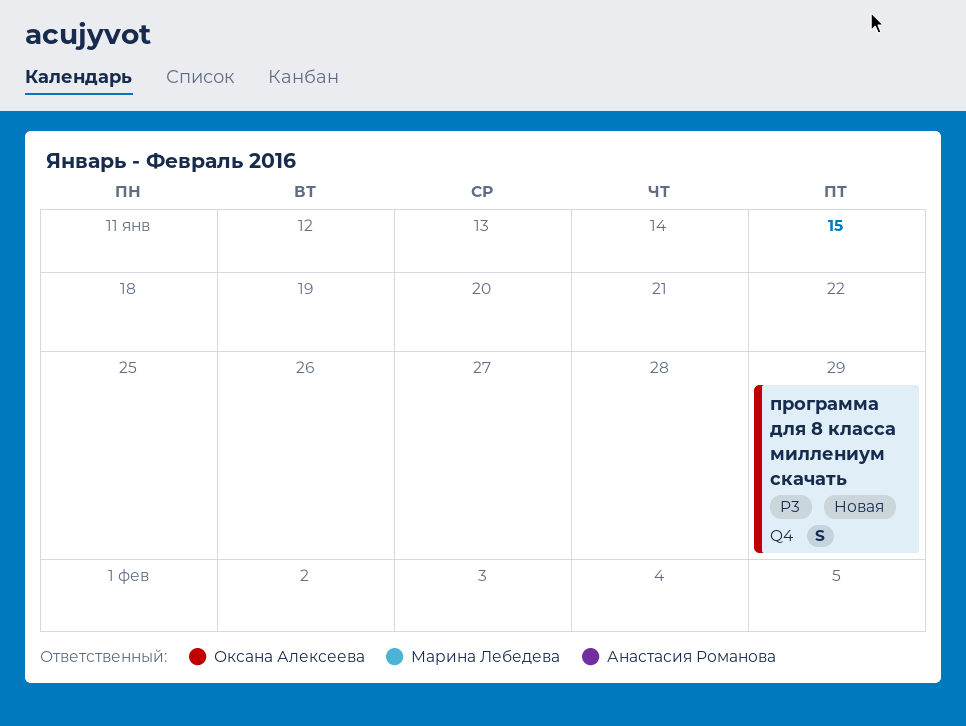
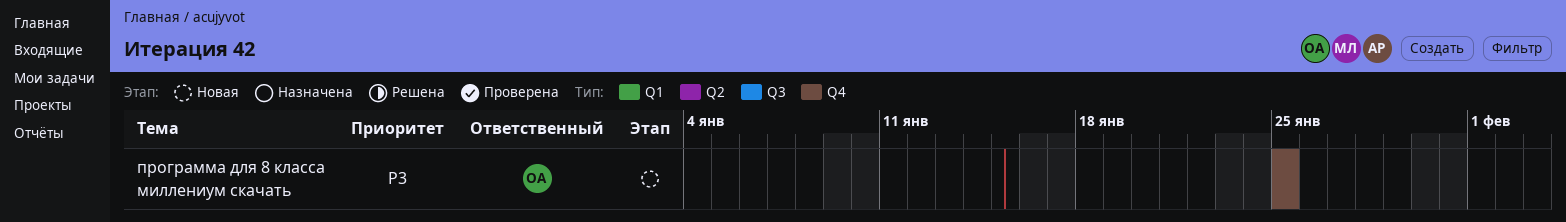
программа для 8 класса миллениум скачать, due: Jan 29 -> Jan 25

